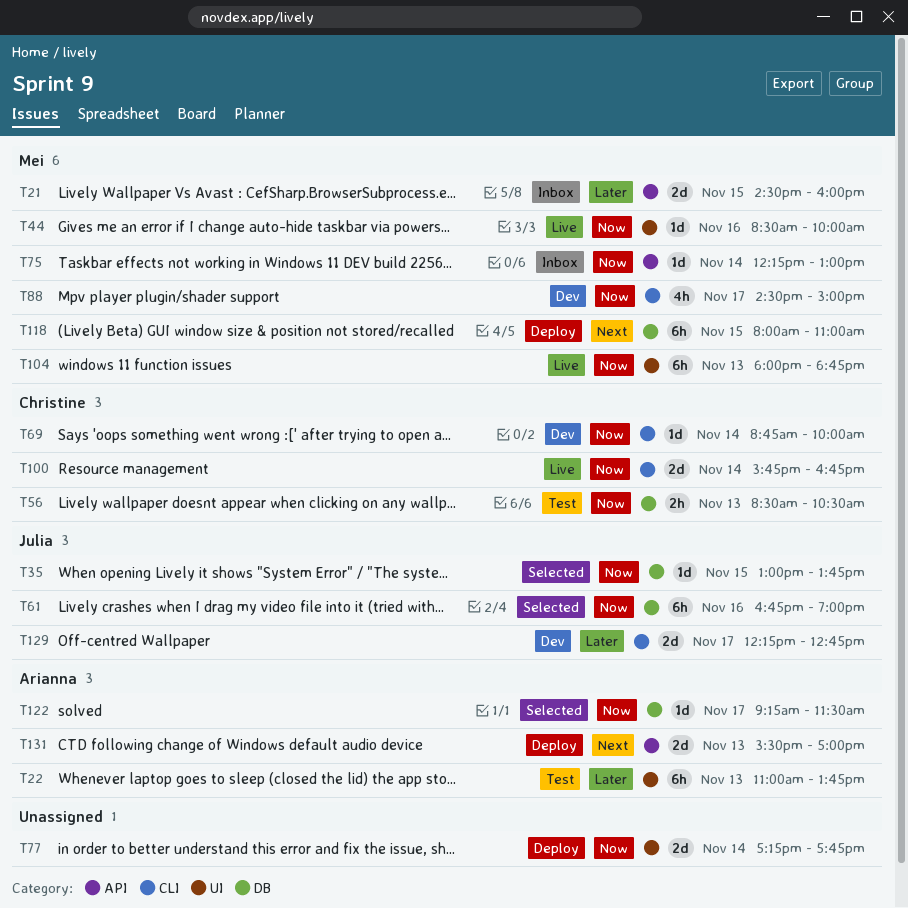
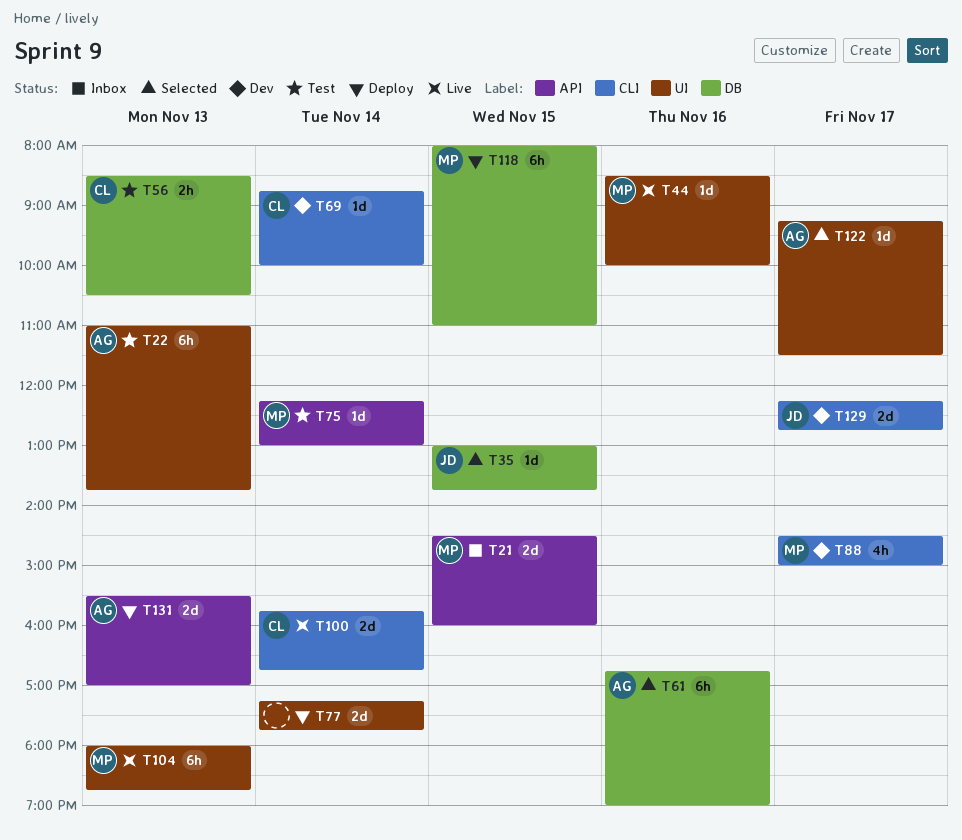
T61, owner: Julia -> Arianna
T75, status: Inbox -> Test
T122, label: DB -> UI

